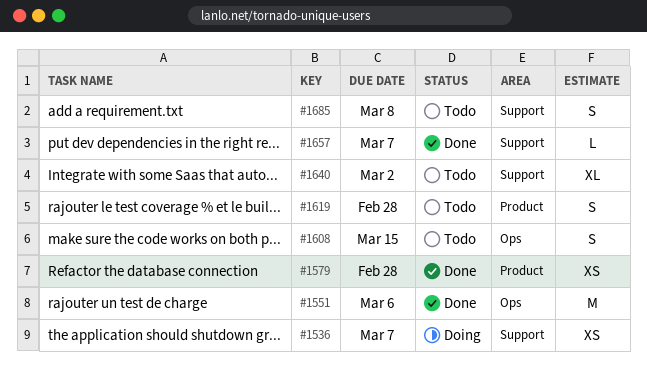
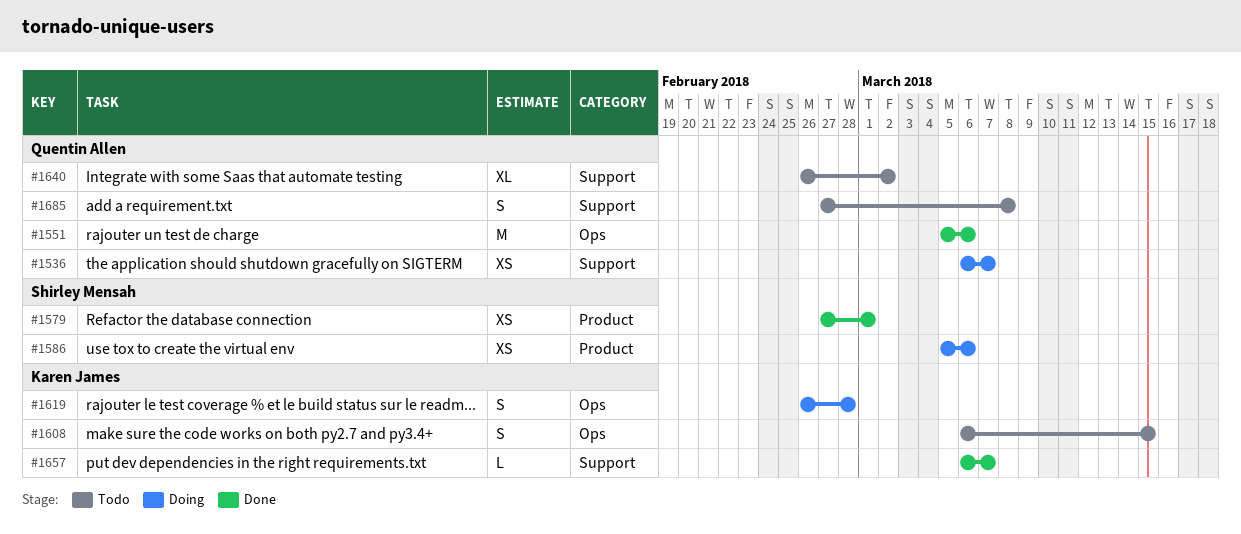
#1579, due: Feb 28 -> Mar 1
#1586: none -> present
#1619, status: Todo -> Doing
#1619, label: Product -> Ops

